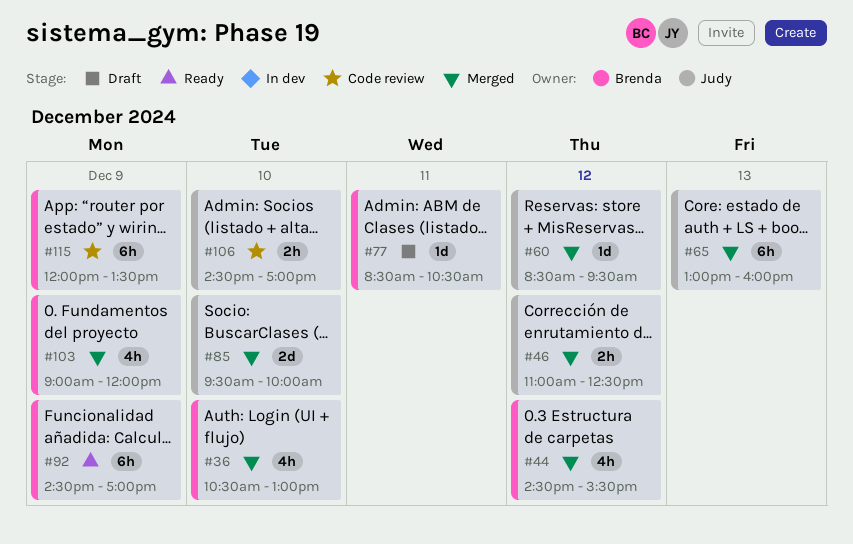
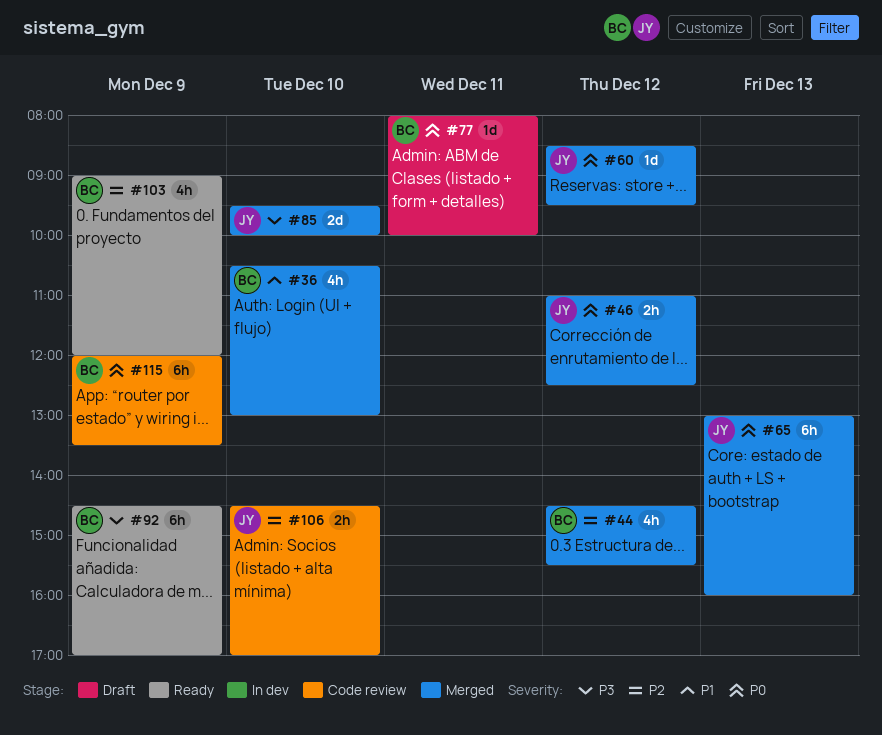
#77, begins: 08:30 -> 08:00
#77, ends: 10:30 -> 10:00
#103, status: Merged -> Ready

